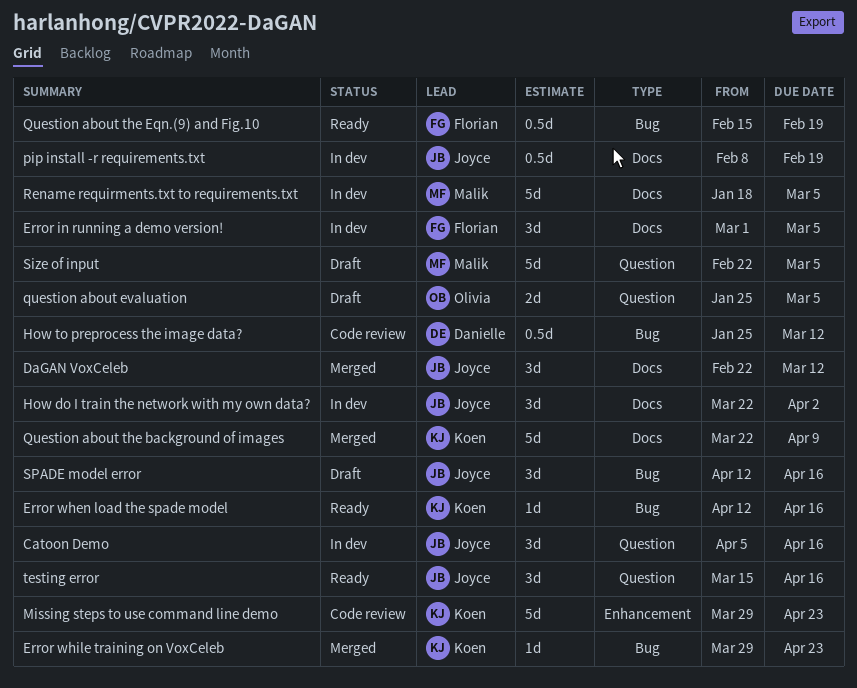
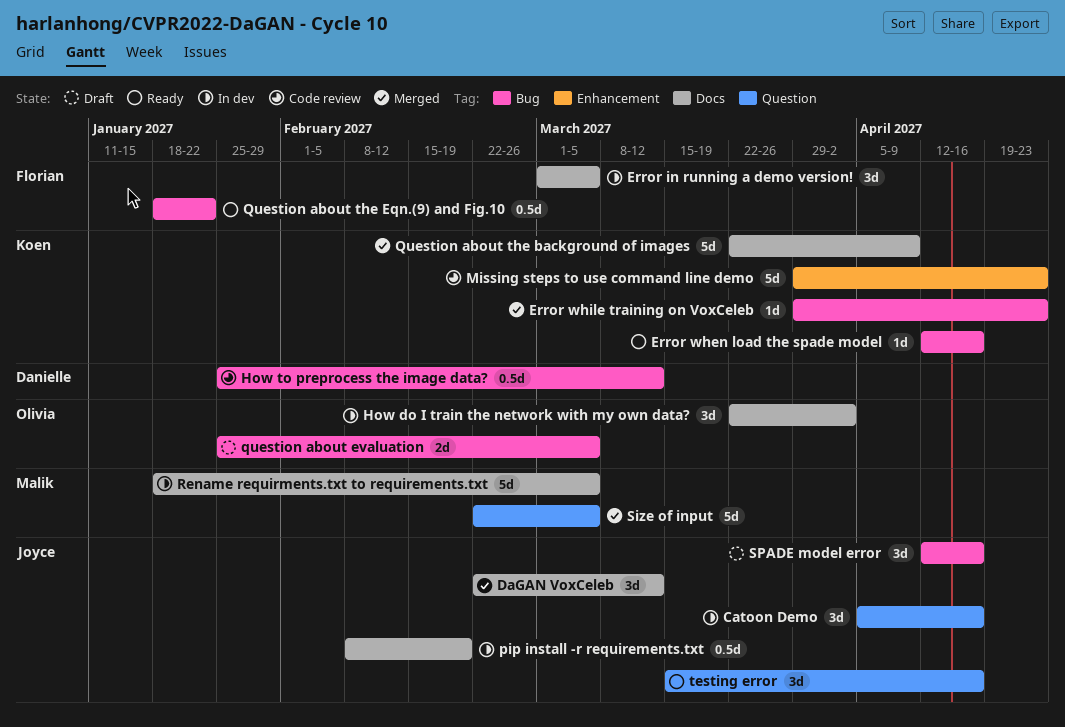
How do I train the network with my own data?, owner: Joyce -> Olivia
question about evaluation, label: Question -> Bug
Question about the Eqn.(9) and Fig.10, start: Feb 15 -> Jan 18
Question about the Eqn.(9) and Fig.10, due: Feb 19 -> Jan 22
Size of input, status: Draft -> Merged

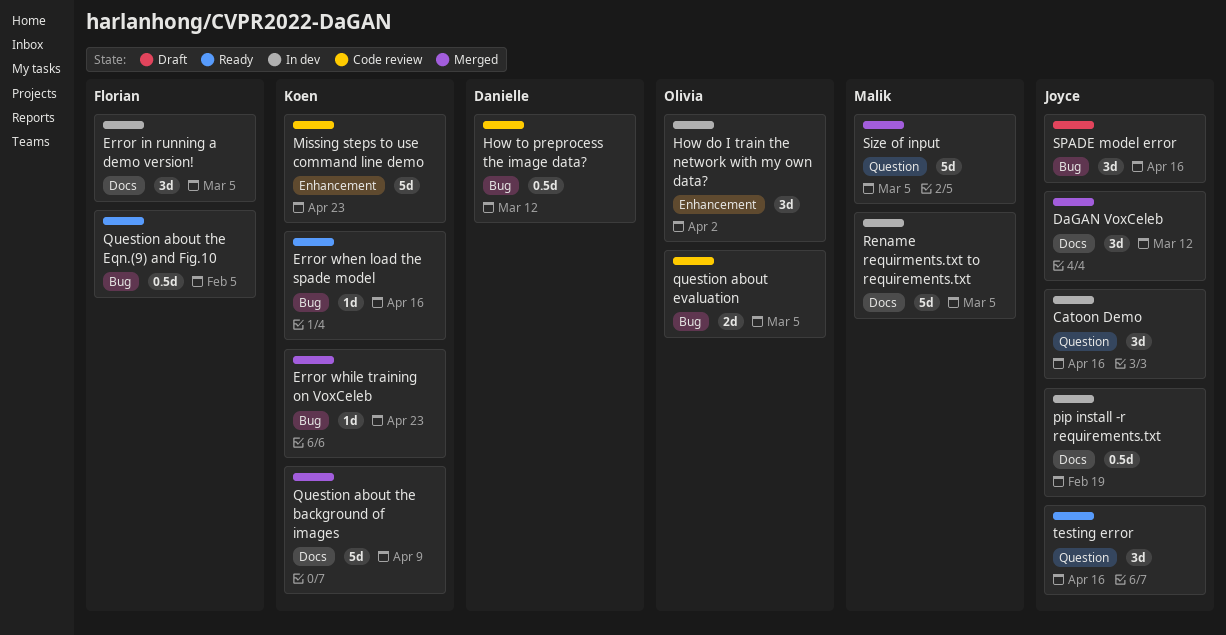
How do I train the network with my own data?, label: Docs -> Enhancement
question about evaluation, status: Draft -> Code review
Question about the Eqn.(9) and Fig.10, due: Jan 22 -> Feb 5

